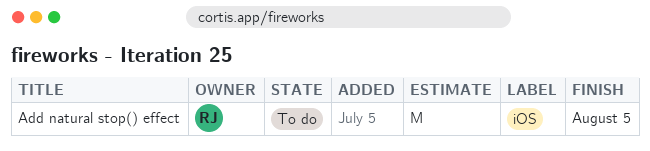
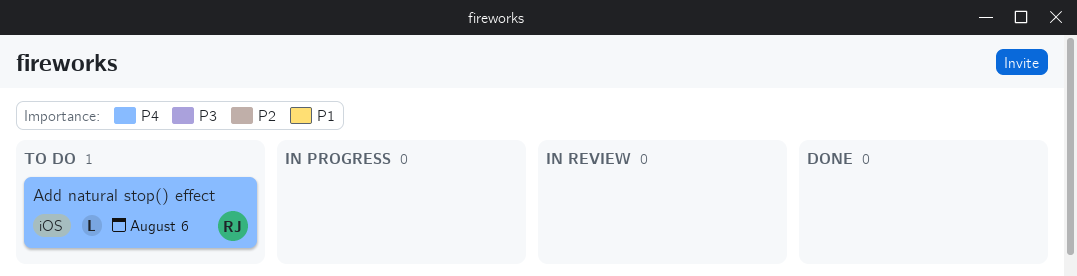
Add natural stop() effect, estimate: M -> L
Add natural stop() effect, due: Aug 5 -> Aug 6

